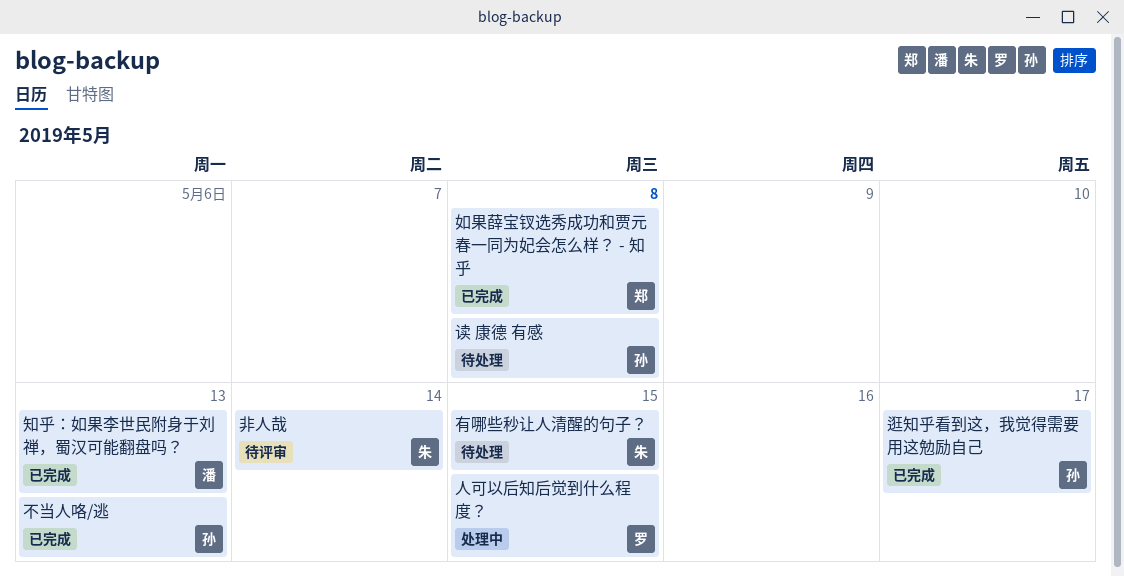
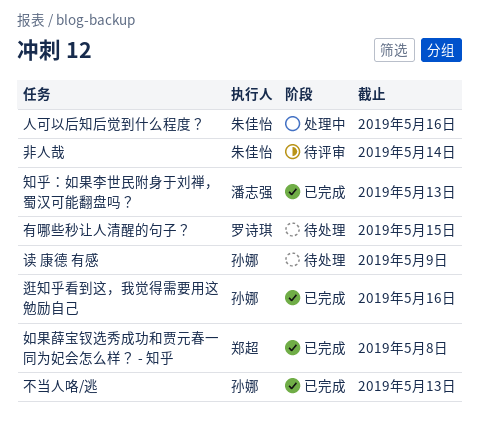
人可以后知后觉到什么程度？, owner: 罗诗琪 -> 朱佳怡
人可以后知后觉到什么程度？, due: May 15 -> May 16
有哪些秒让人清醒的句子？, owner: 朱佳怡 -> 罗诗琪
读 康德 有感, due: May 8 -> May 9
逛知乎看到这，我觉得需要用这勉励自己, due: May 17 -> May 16

